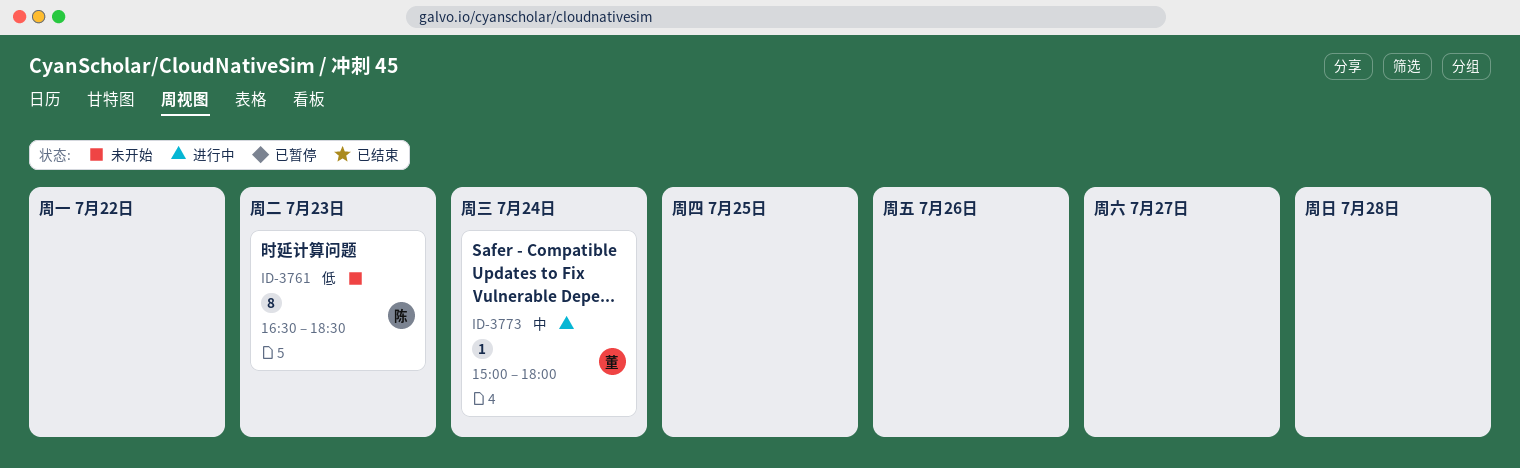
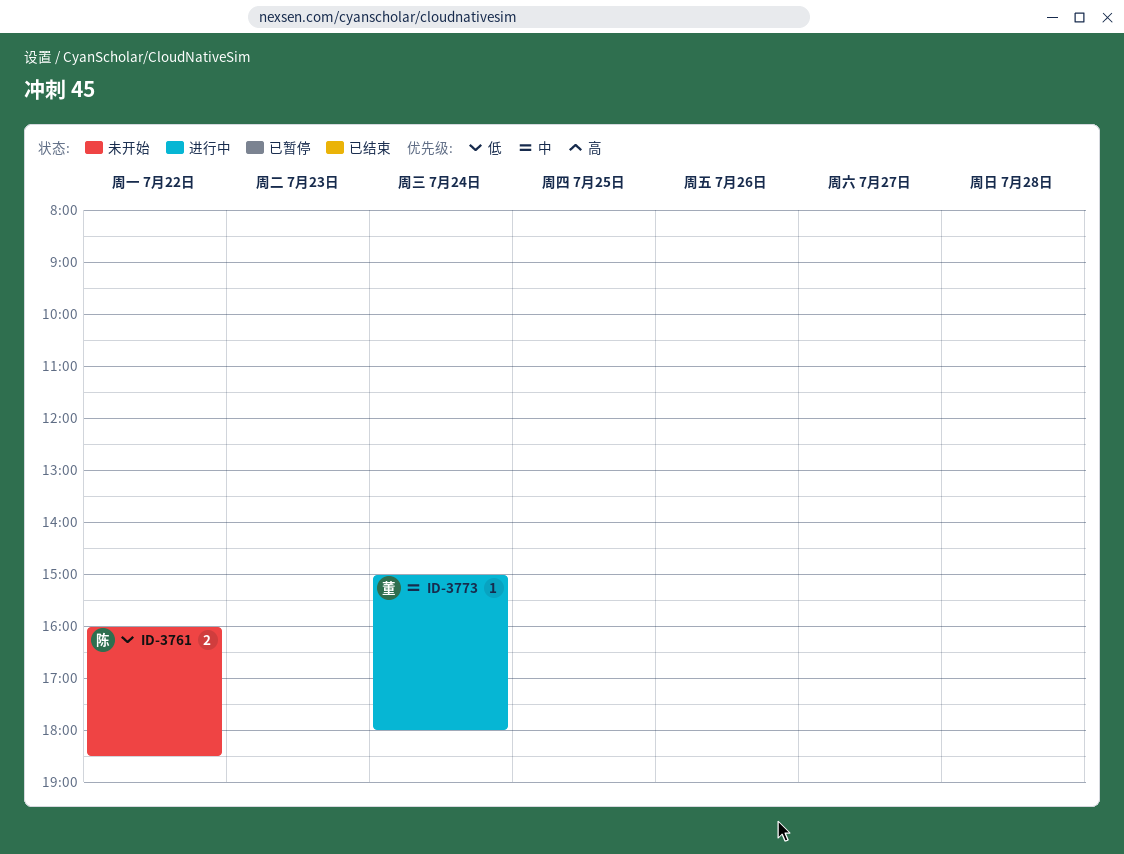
ID-3761, estimate: 8 -> 2
ID-3761, day: Jul 23 -> Jul 22
ID-3761, begins: 16:30 -> 16:00

